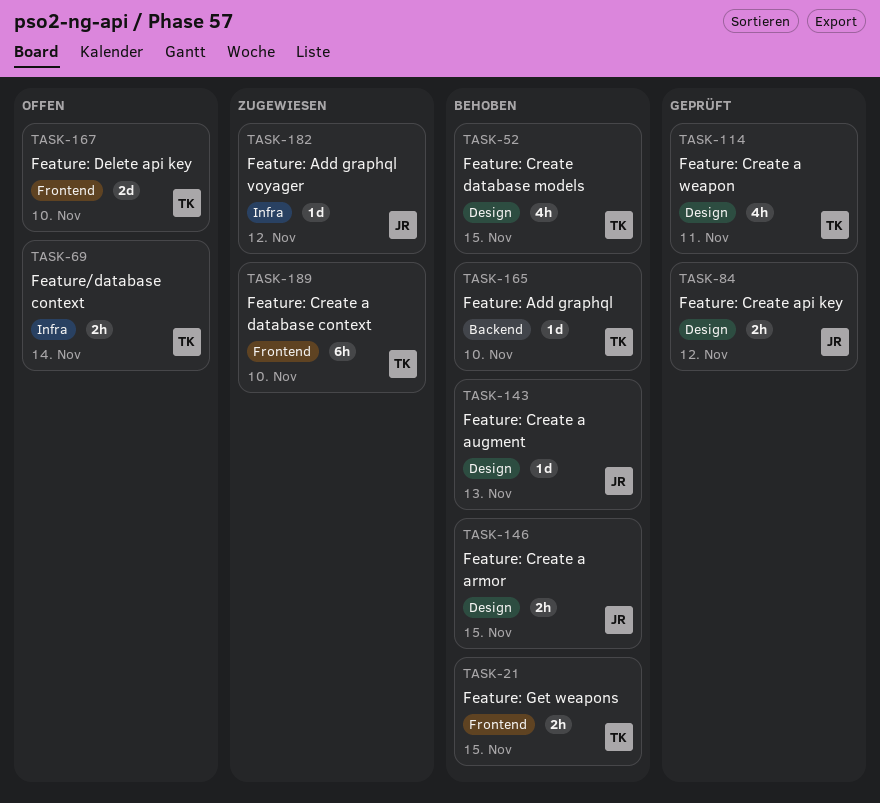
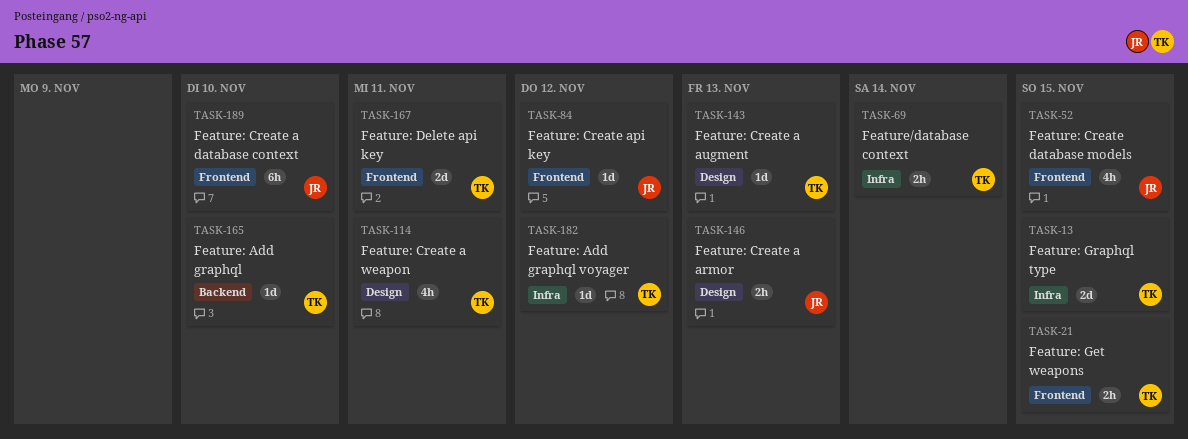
TASK-13: none -> present
TASK-52, owner: TK -> JR
TASK-52, label: Design -> Frontend
TASK-84, label: Design -> Frontend
TASK-84, estimate: 2h -> 1d
TASK-143, owner: JR -> TK
TASK-146, due: Nov 15 -> Nov 13
TASK-167, due: Nov 10 -> Nov 11
TASK-182, owner: JR -> TK
TASK-189, owner: TK -> JR

